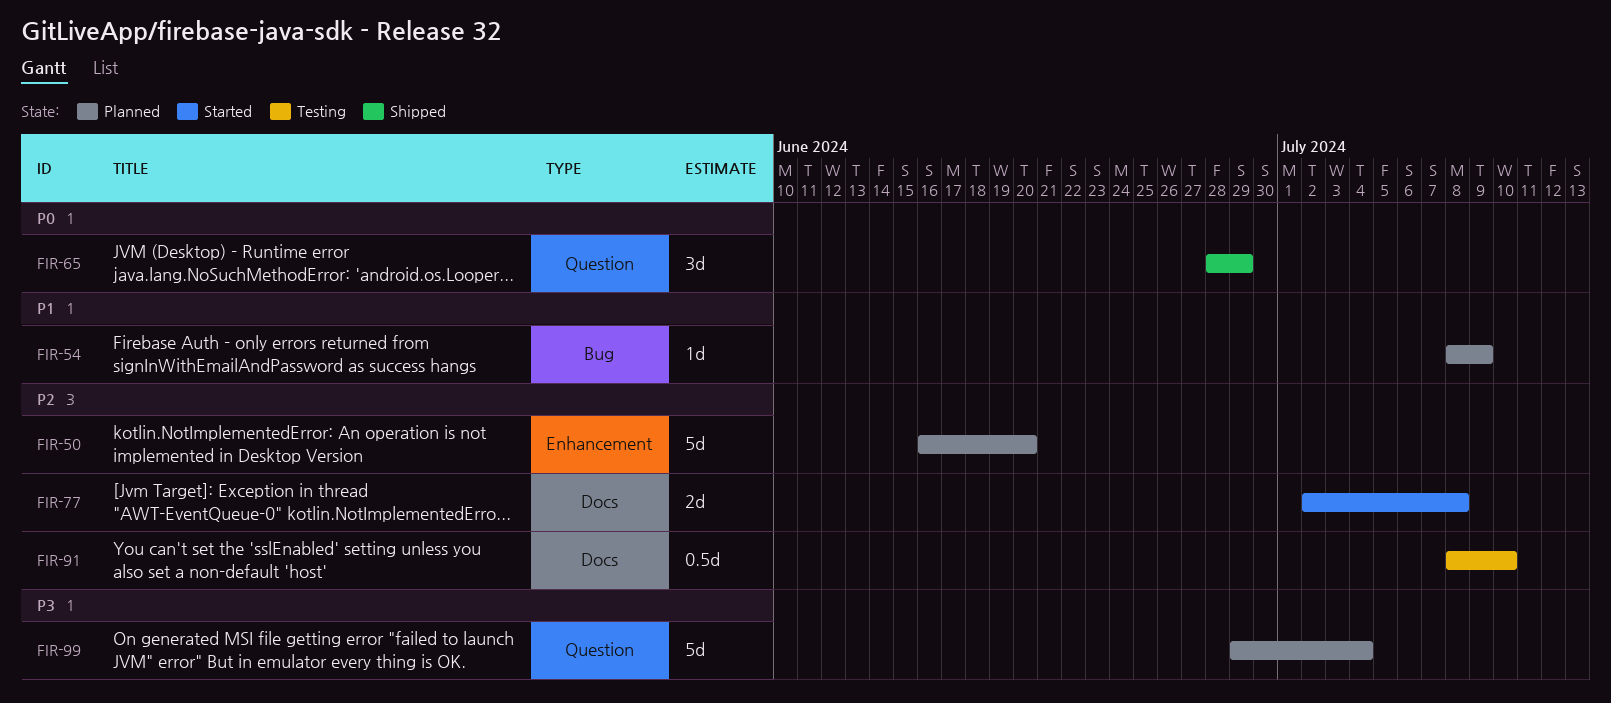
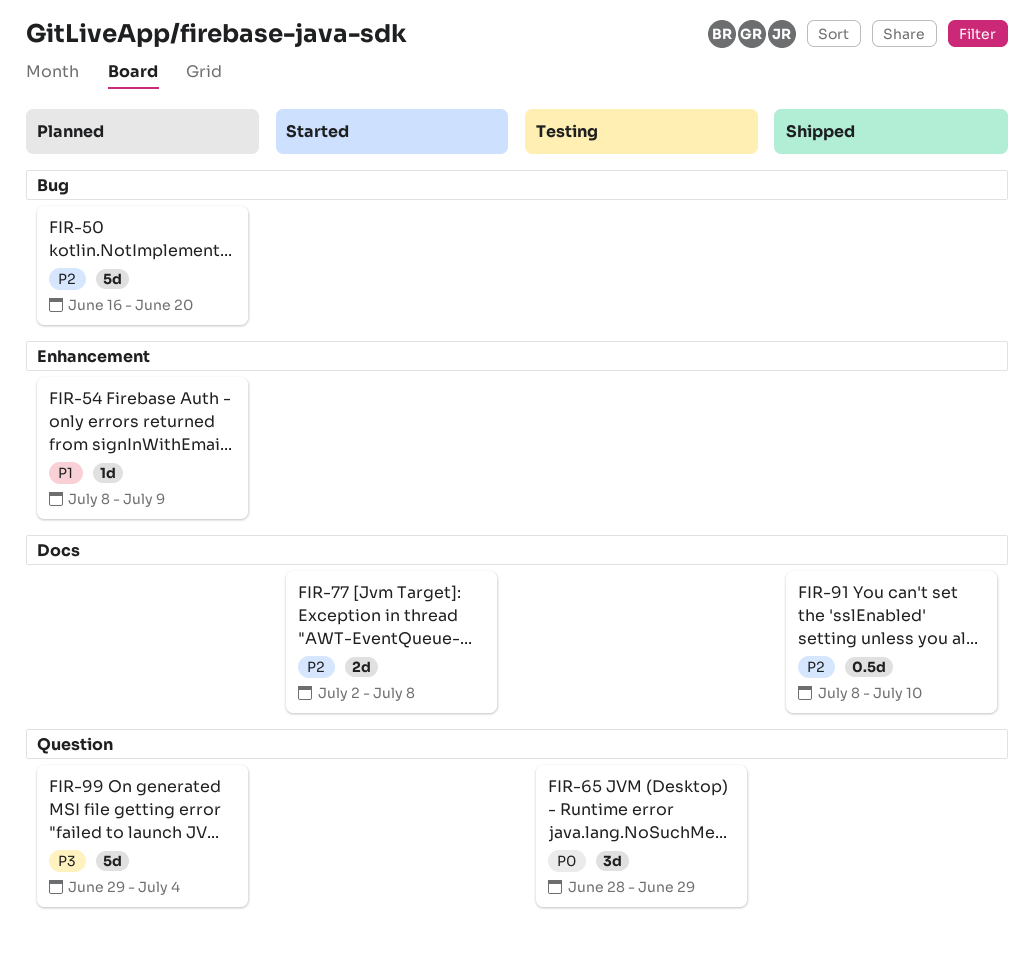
FIR-50, label: Enhancement -> Bug
FIR-54, label: Bug -> Enhancement
FIR-65, status: Shipped -> Testing
FIR-91, status: Testing -> Shipped

